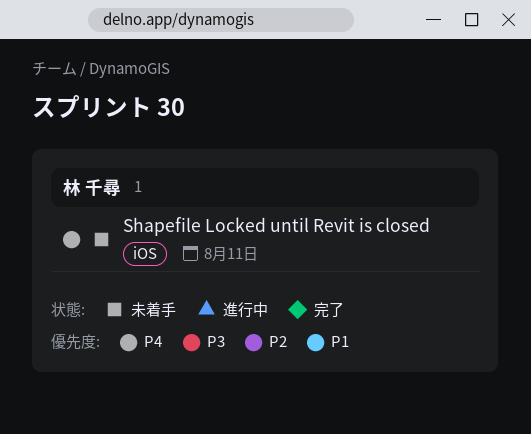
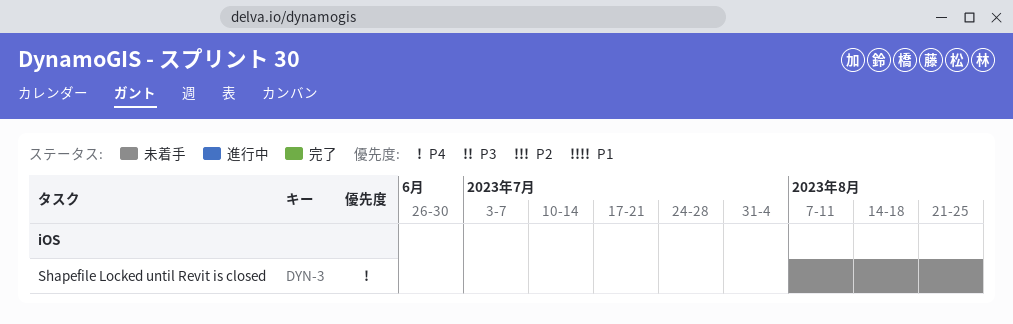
Shapefile Locked until Revit is closed, due: Aug 11 -> Aug 25

